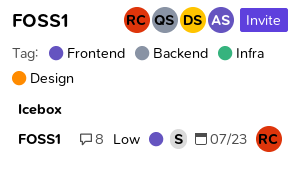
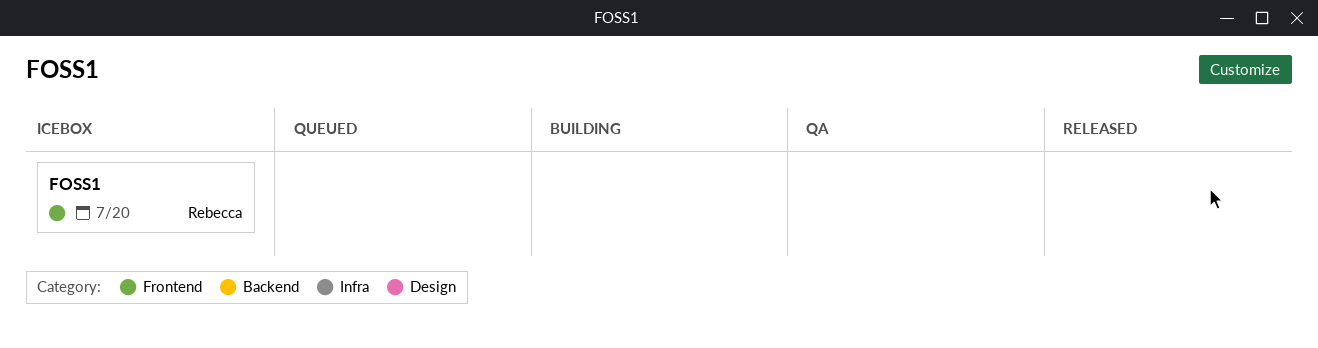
FOSS1, due: Jul 23 -> Jul 20

